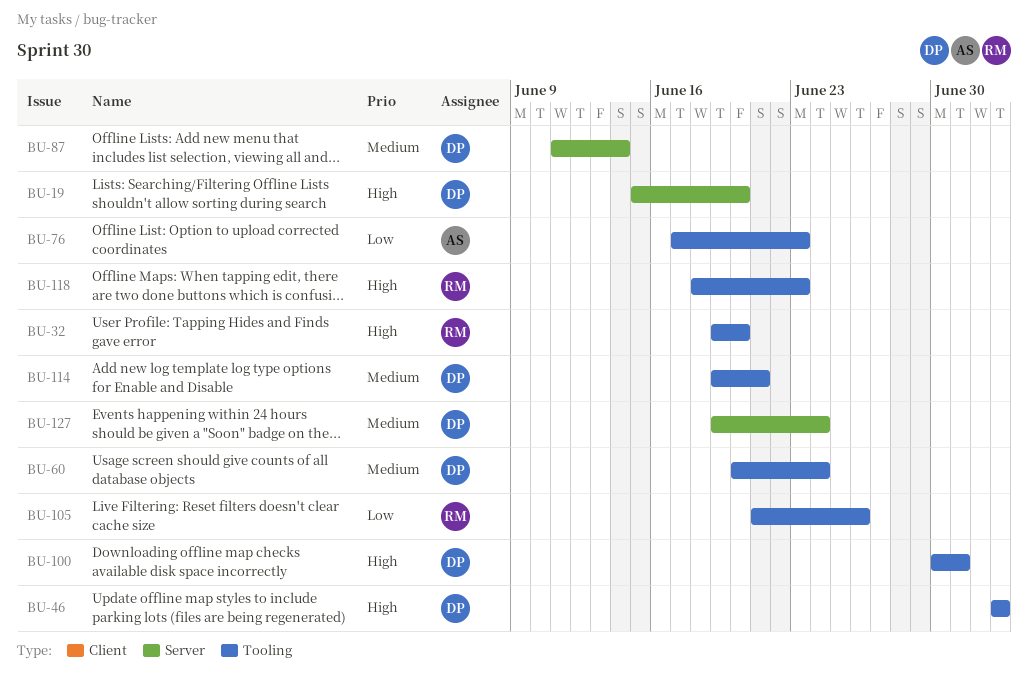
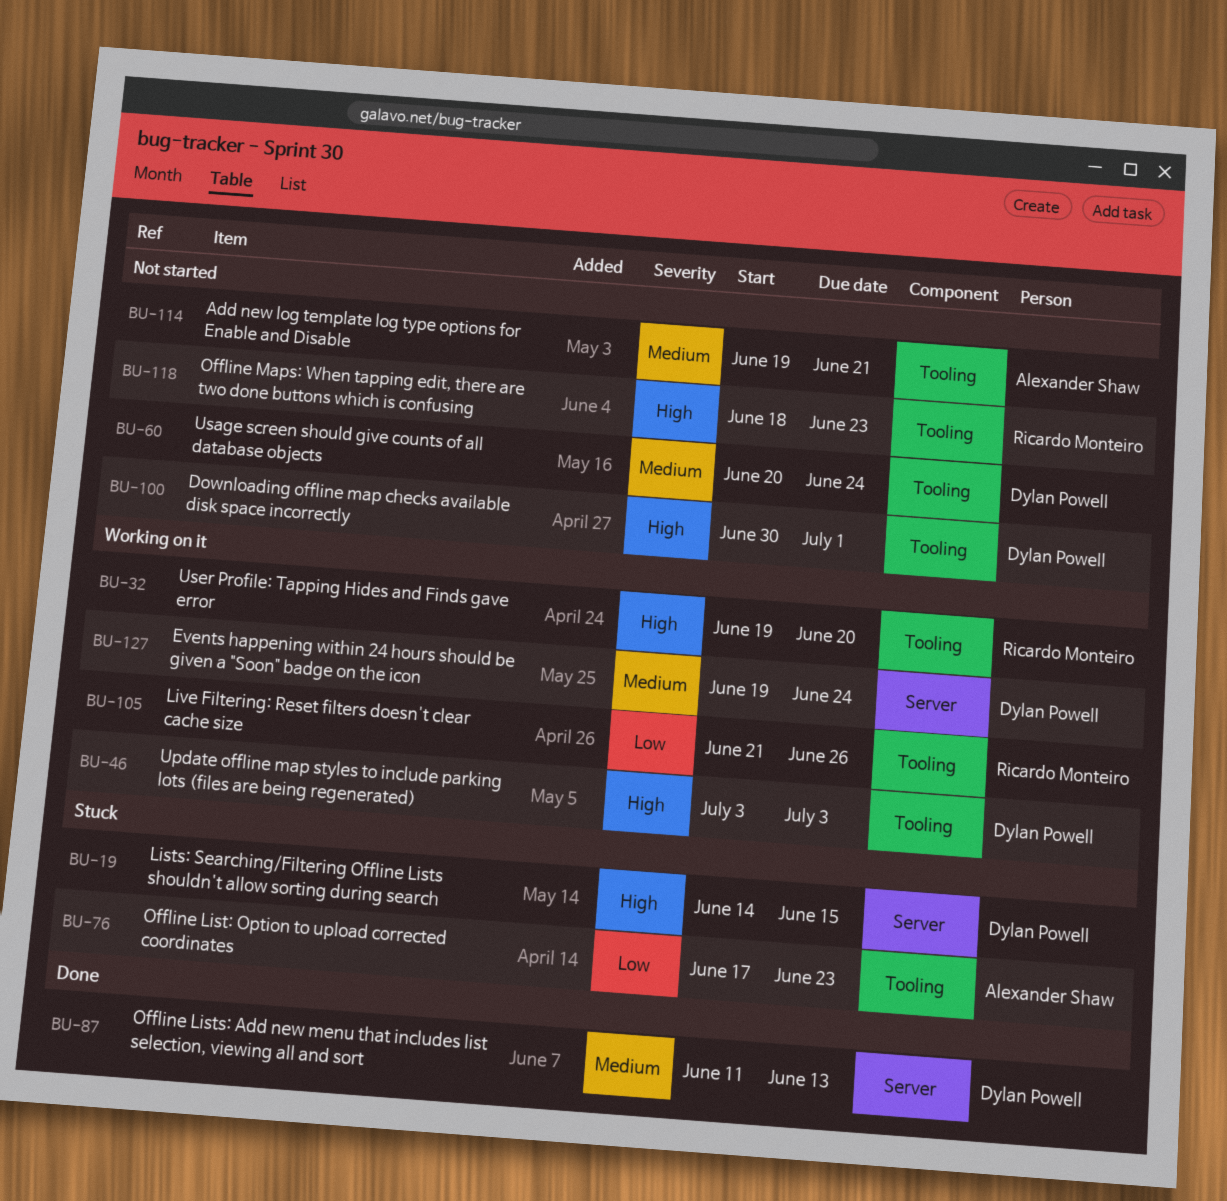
BU-19, start: Jun 15 -> Jun 14
BU-19, due: Jun 20 -> Jun 15
BU-87, due: Jun 14 -> Jun 13
BU-114, owner: Dylan Powell -> Alexander Shaw

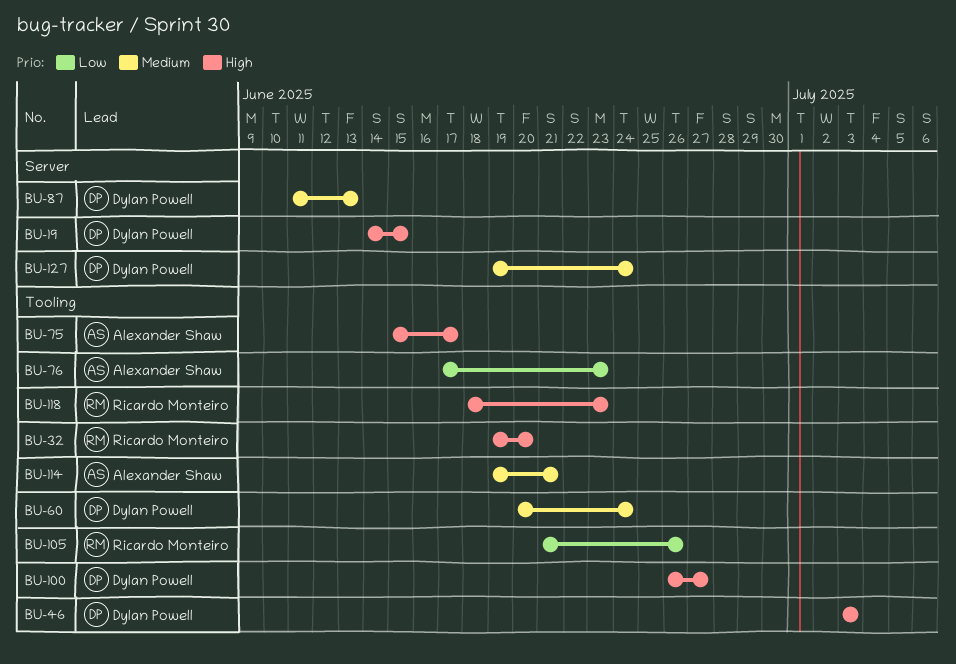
BU-75: none -> present
BU-100, start: Jun 30 -> Jun 26
BU-100, due: Jul 1 -> Jun 27

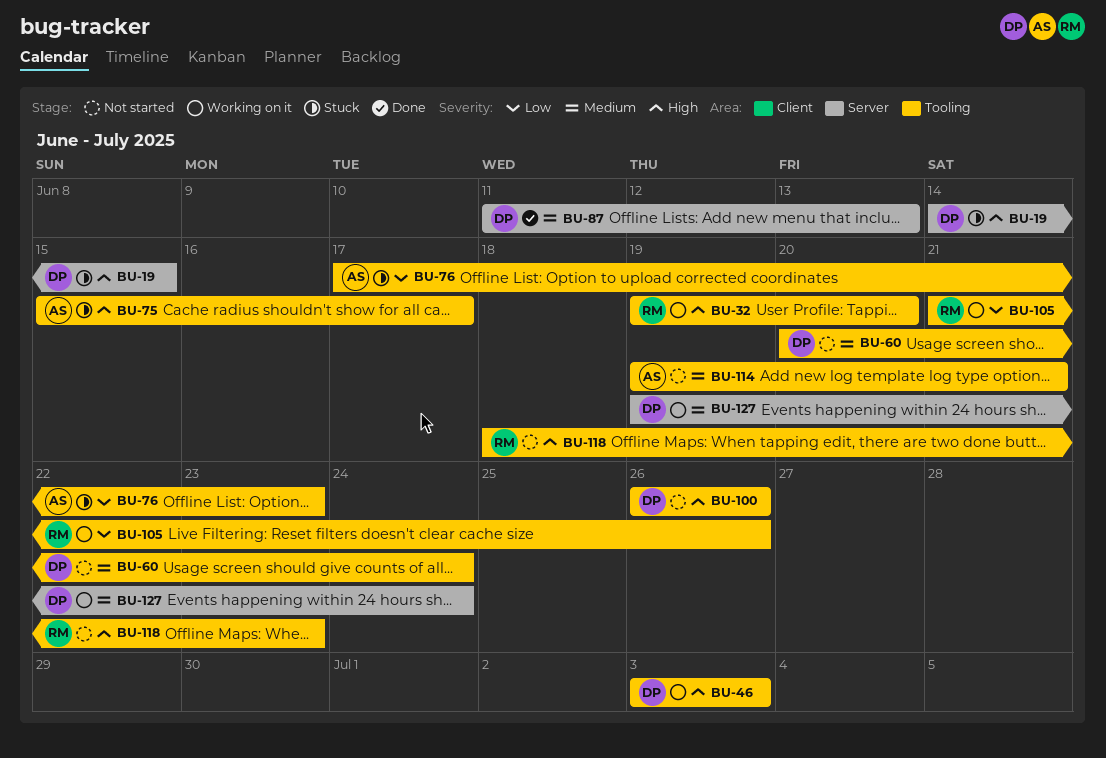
BU-100, due: Jun 27 -> Jun 26

